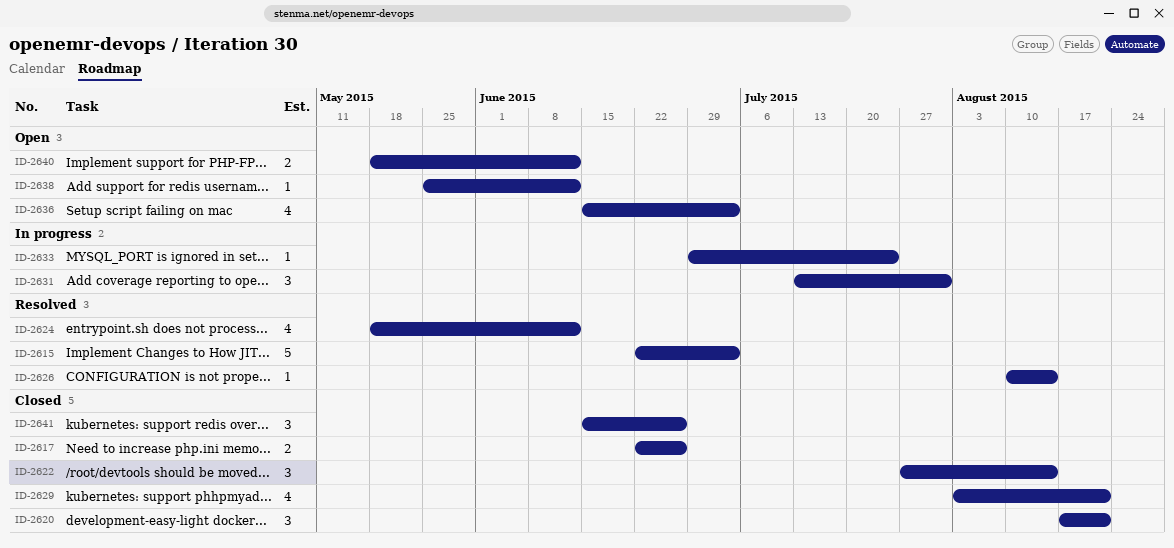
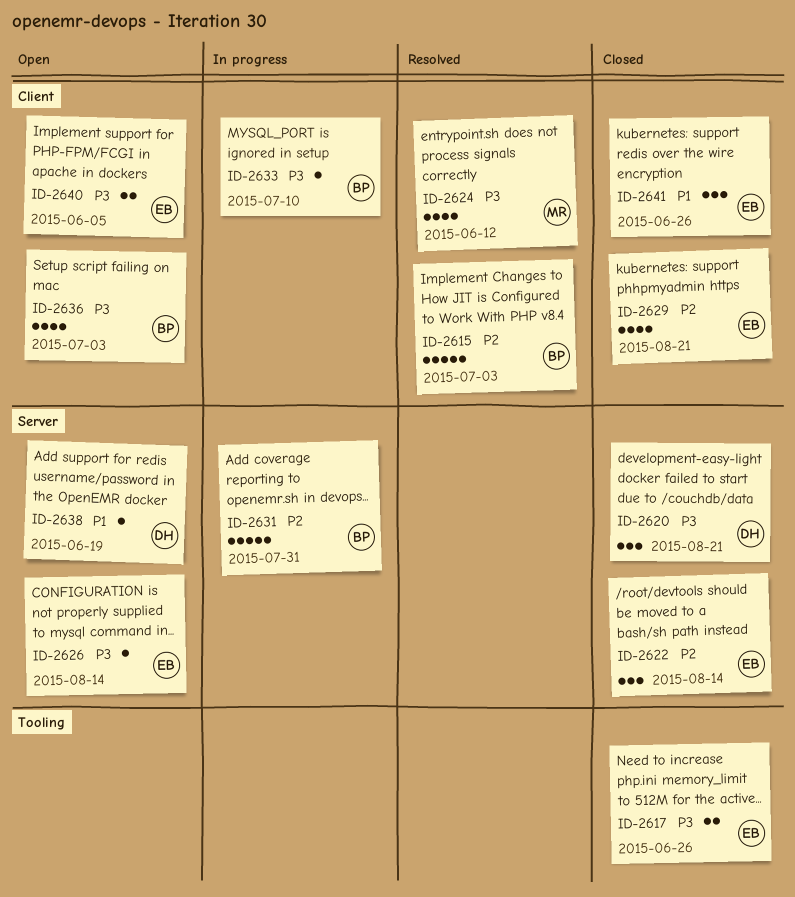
ID-2626, status: Resolved -> Open
ID-2631, estimate: 3 -> 5
ID-2633, due: Jul 24 -> Jul 10
ID-2638, due: Jun 12 -> Jun 19
ID-2640, due: Jun 12 -> Jun 5

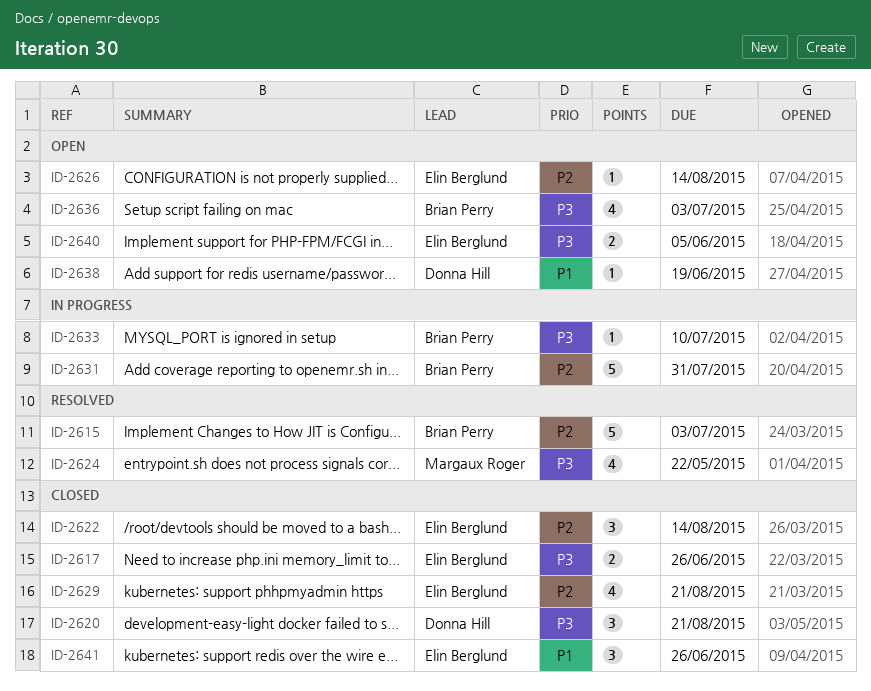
ID-2624, due: Jun 12 -> May 22
ID-2626, priority: P3 -> P2

